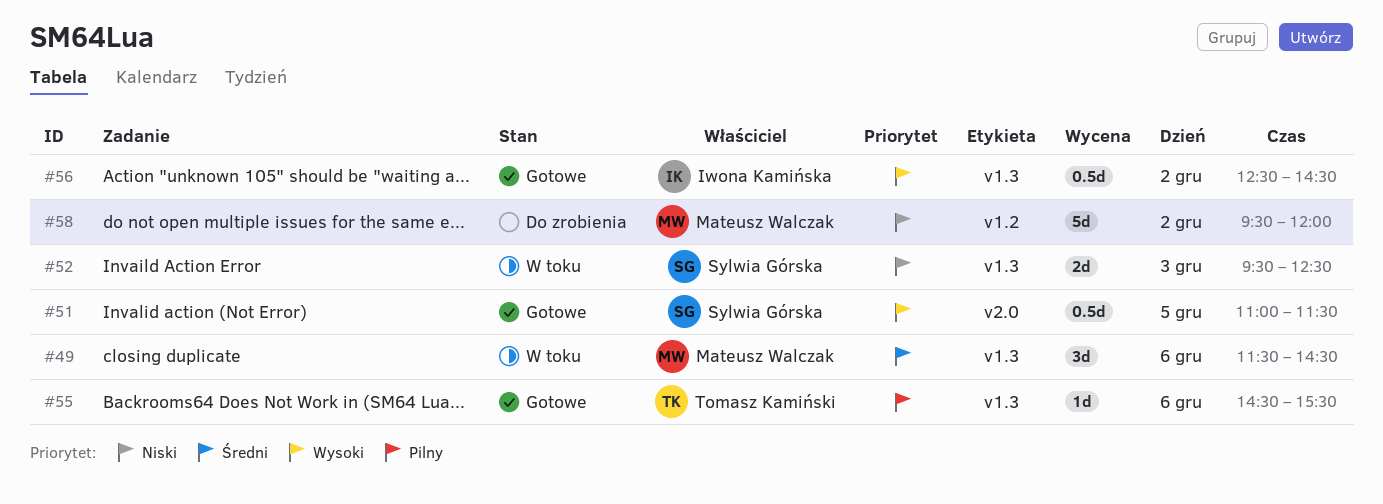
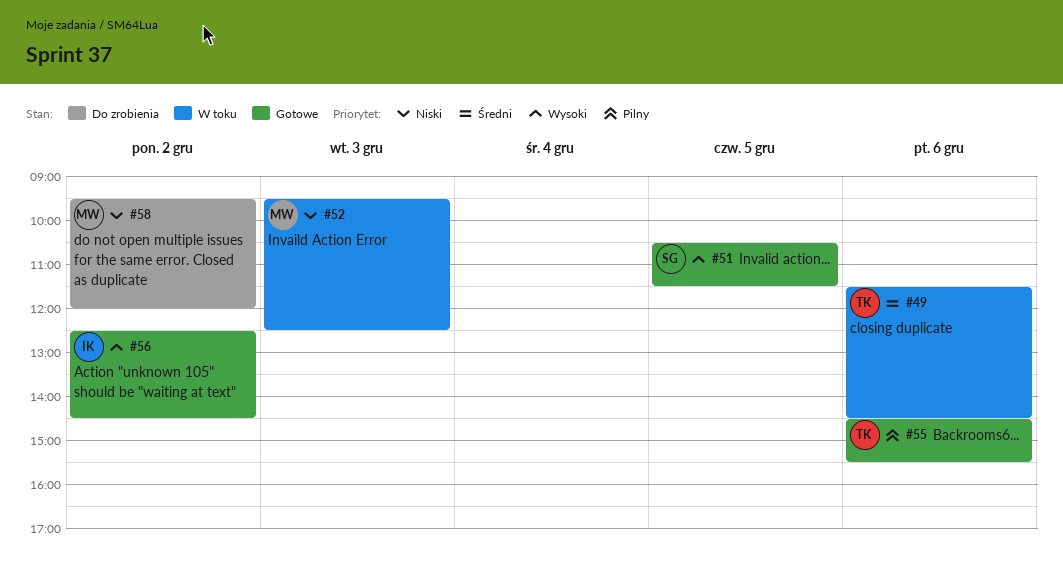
#49, owner: Mateusz Walczak -> Tomasz Kamiński
#51, begins: 11:00 -> 10:30
#52, owner: Sylwia Górska -> Mateusz Walczak

